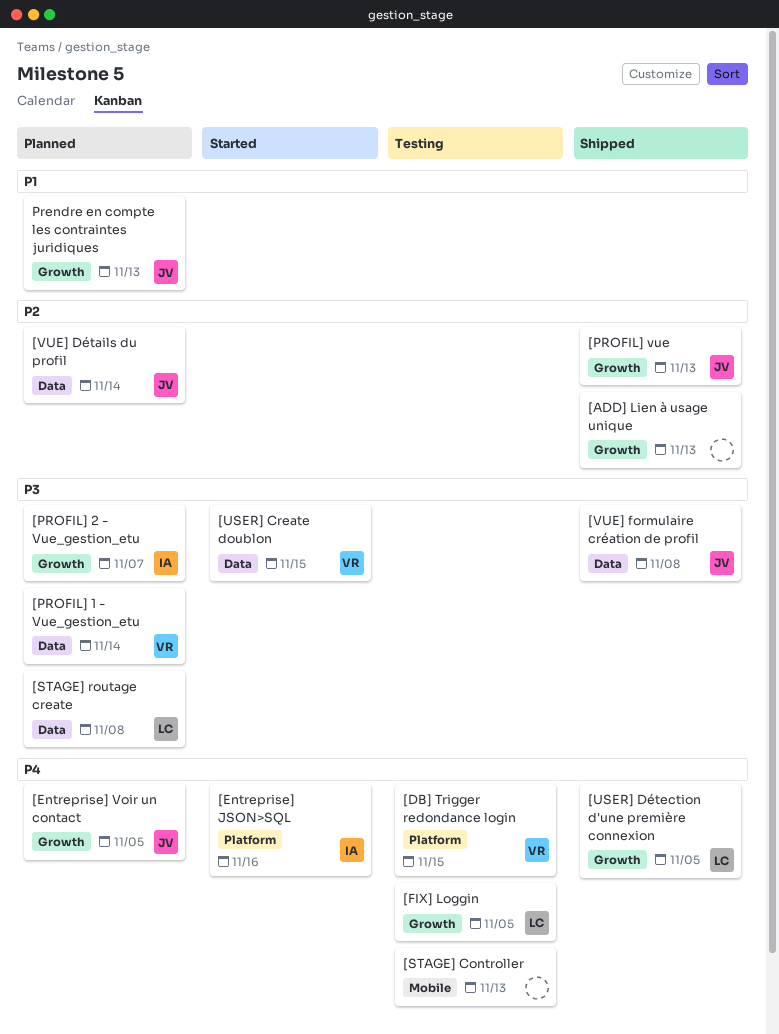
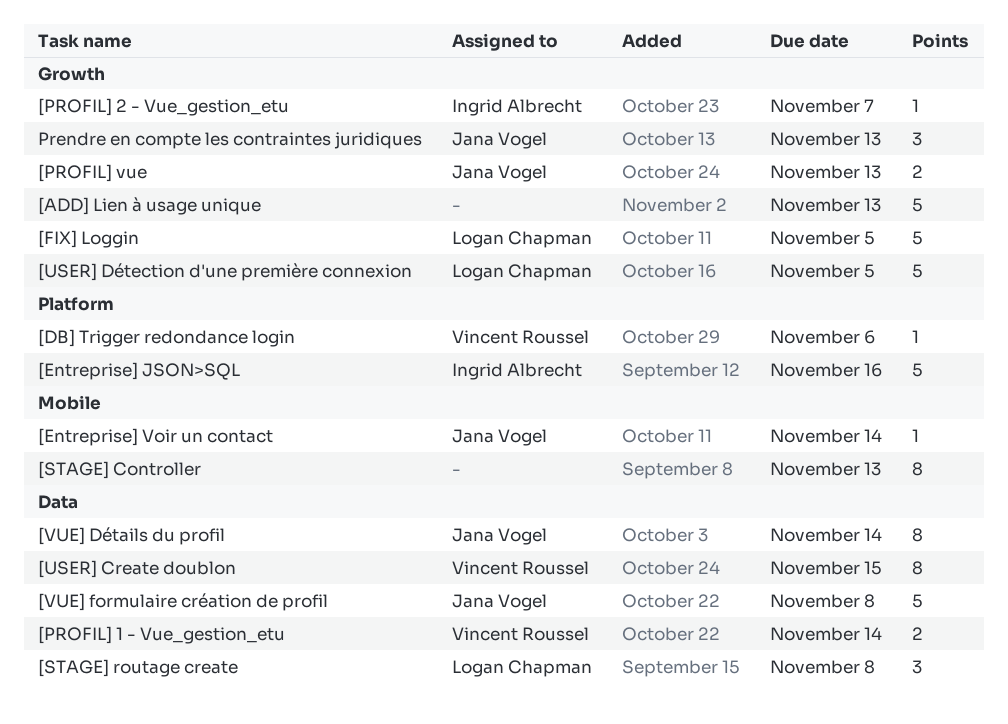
[DB] Trigger redondance login, due: Nov 15 -> Nov 6
[Entreprise] Voir un contact, label: Growth -> Mobile
[Entreprise] Voir un contact, due: Nov 5 -> Nov 14

